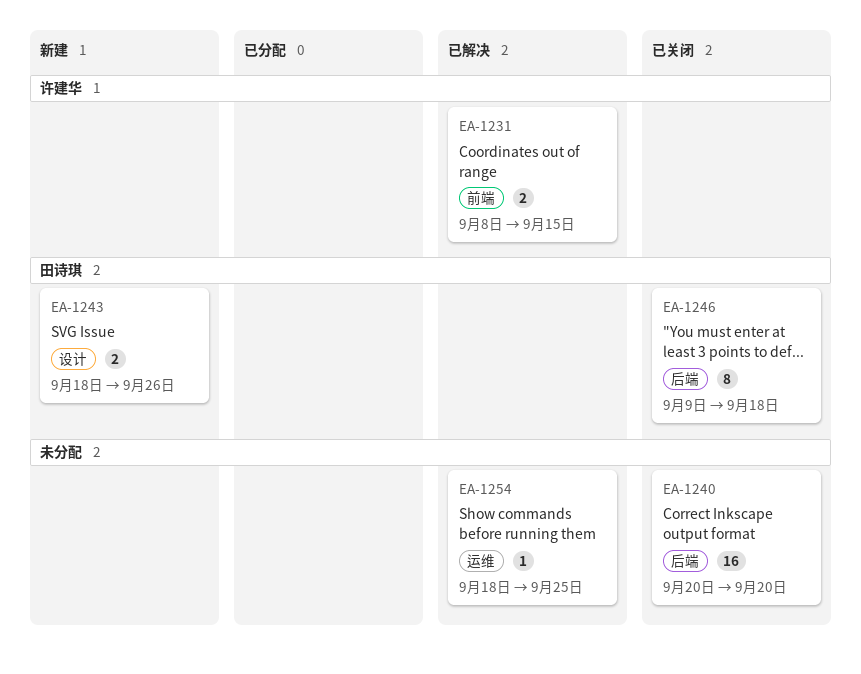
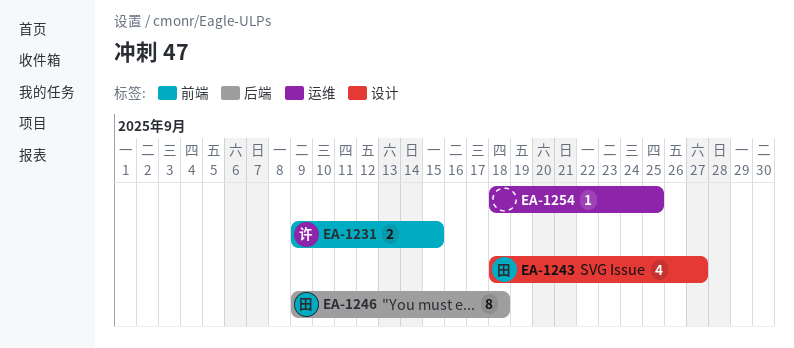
EA-1231, start: Sep 8 -> Sep 9
EA-1240: present -> none
EA-1243, estimate: 2 -> 4
EA-1243, due: Sep 26 -> Sep 27

